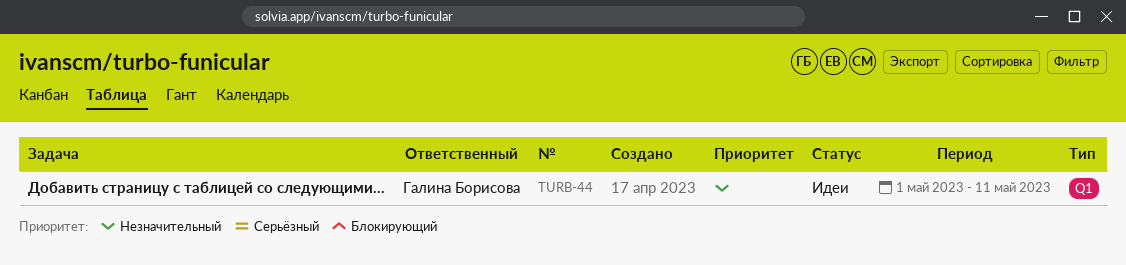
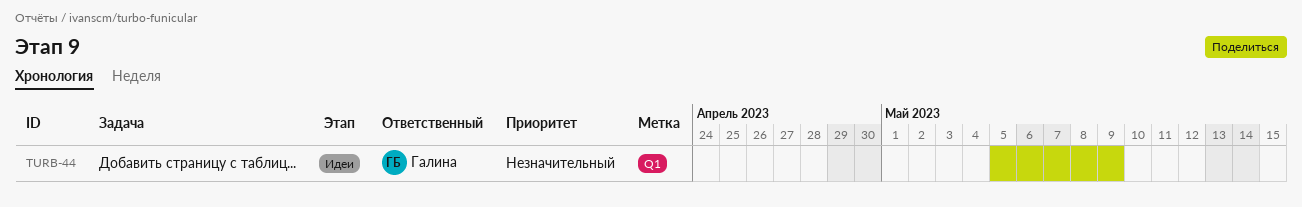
TURB-44, start: May 1 -> May 5
TURB-44, due: May 11 -> May 9

